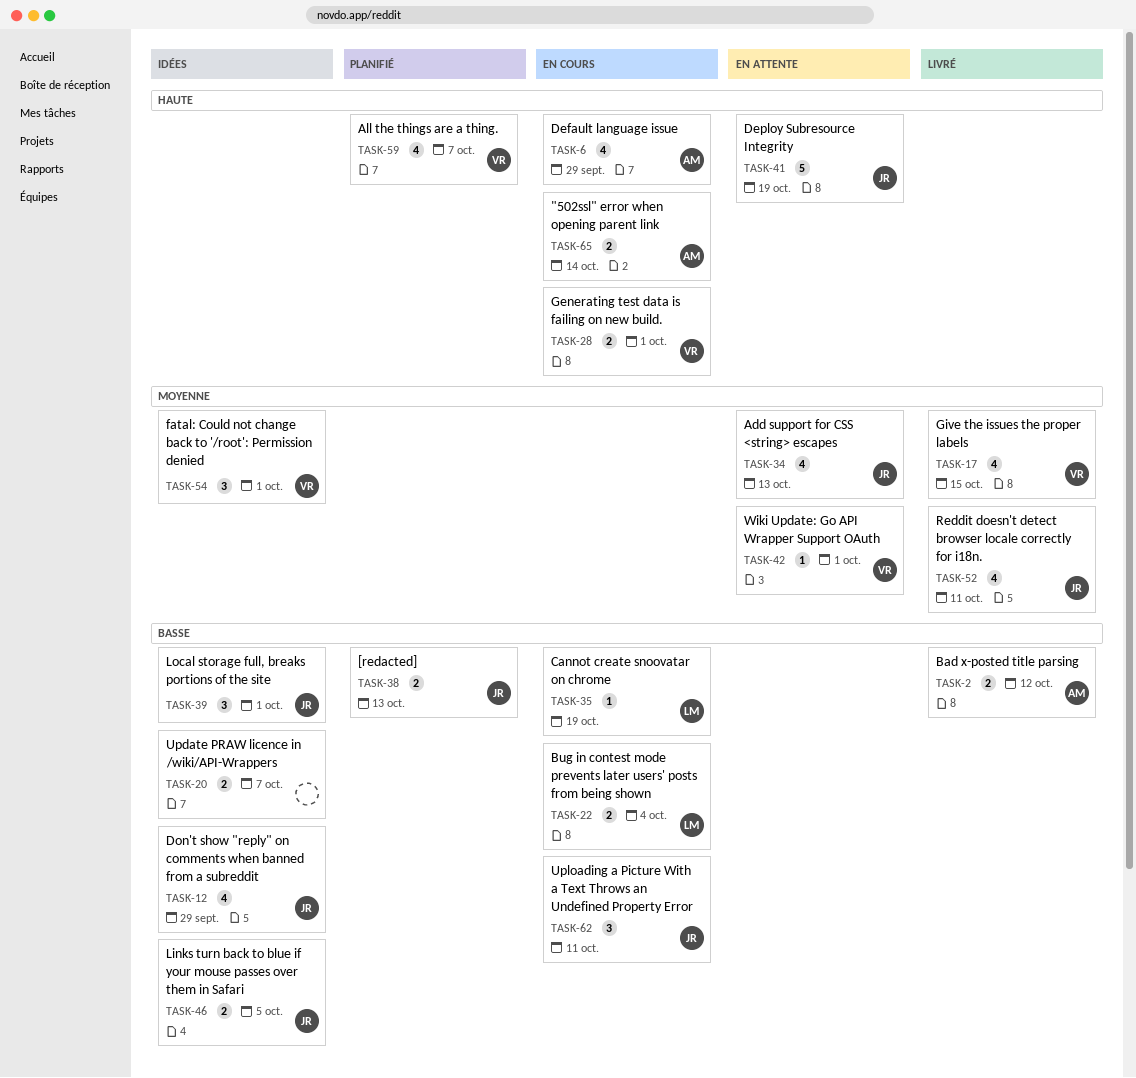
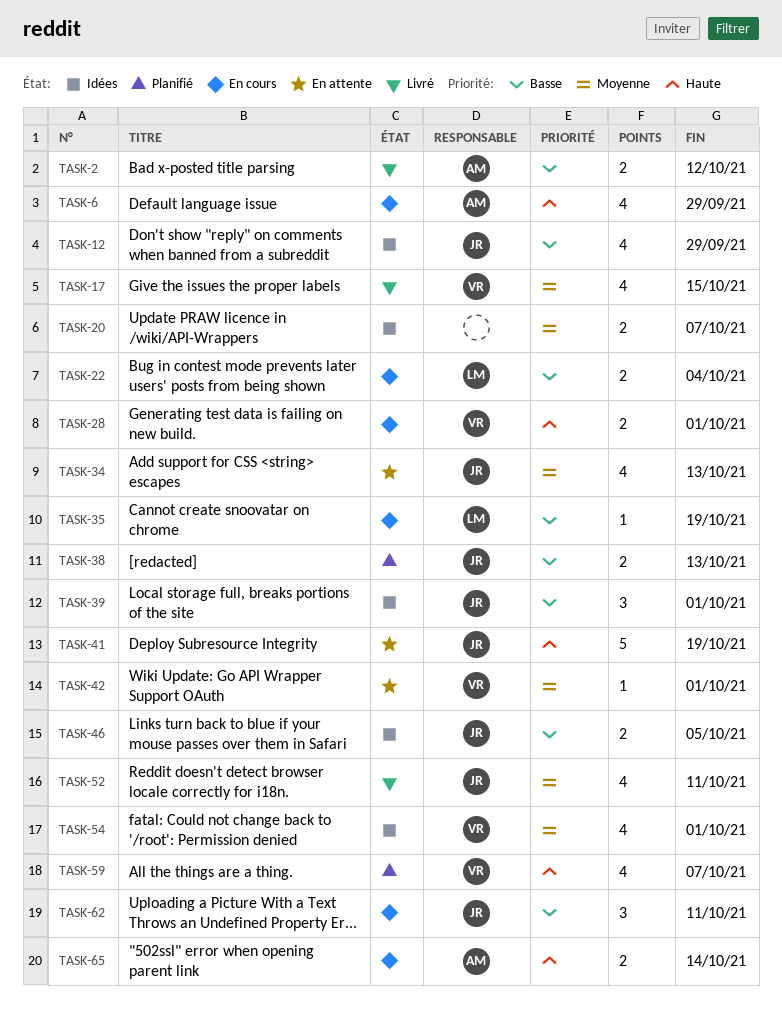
TASK-20, priority: Basse -> Moyenne
TASK-54, estimate: 3 -> 4

